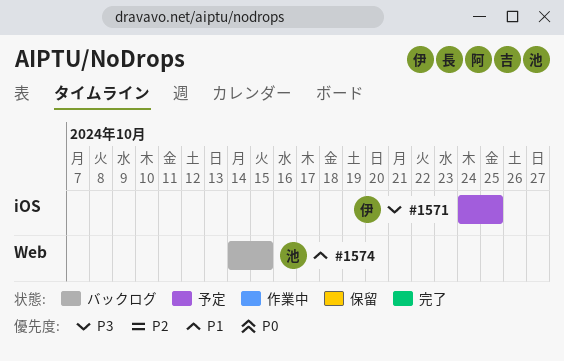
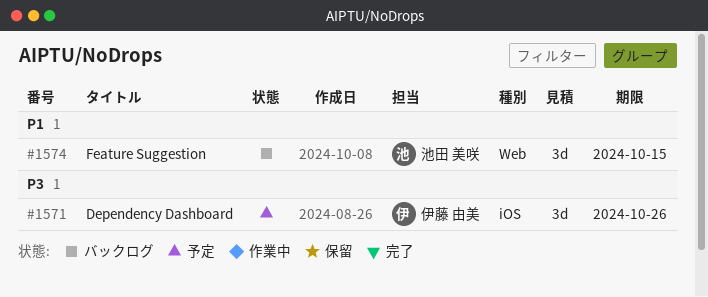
#1571, due: Oct 25 -> Oct 26

